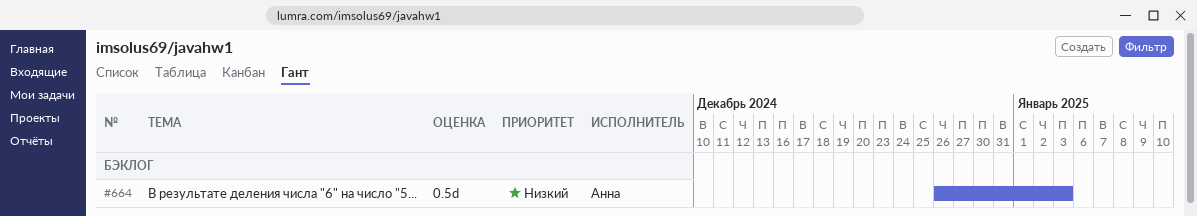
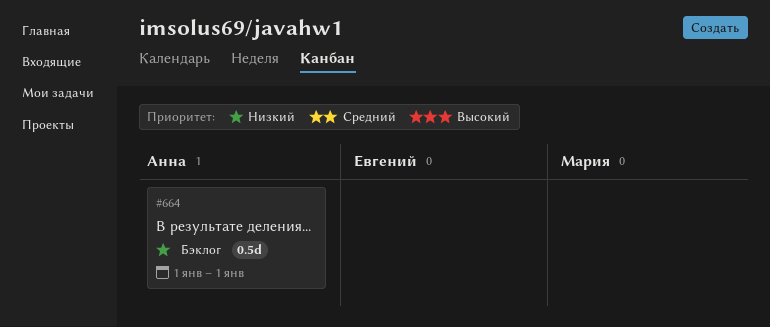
#664, start: Dec 26 -> Jan 1
#664, due: Jan 3 -> Jan 1

